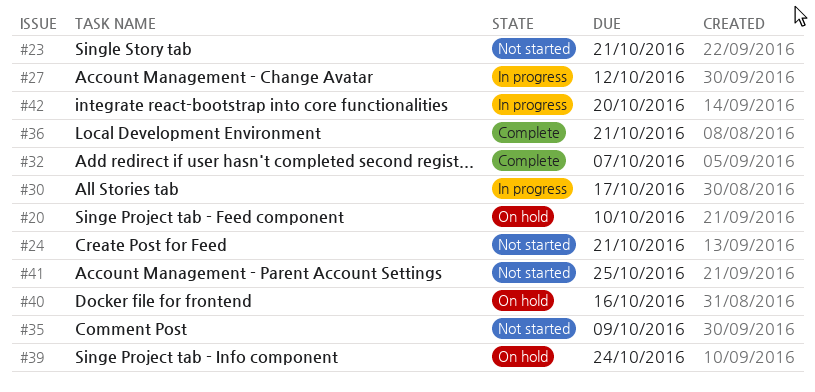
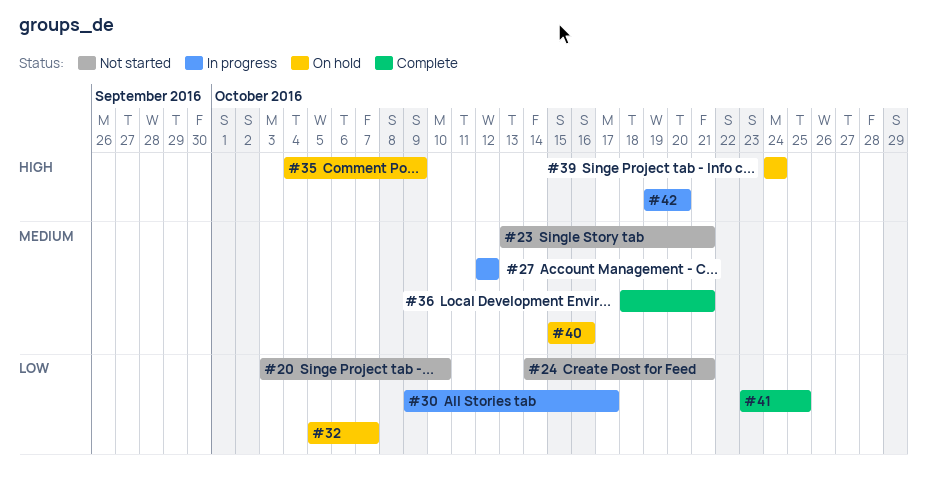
#20, status: On hold -> Not started
#32, status: Complete -> On hold
#35, status: Not started -> On hold
#41, status: Not started -> Complete

